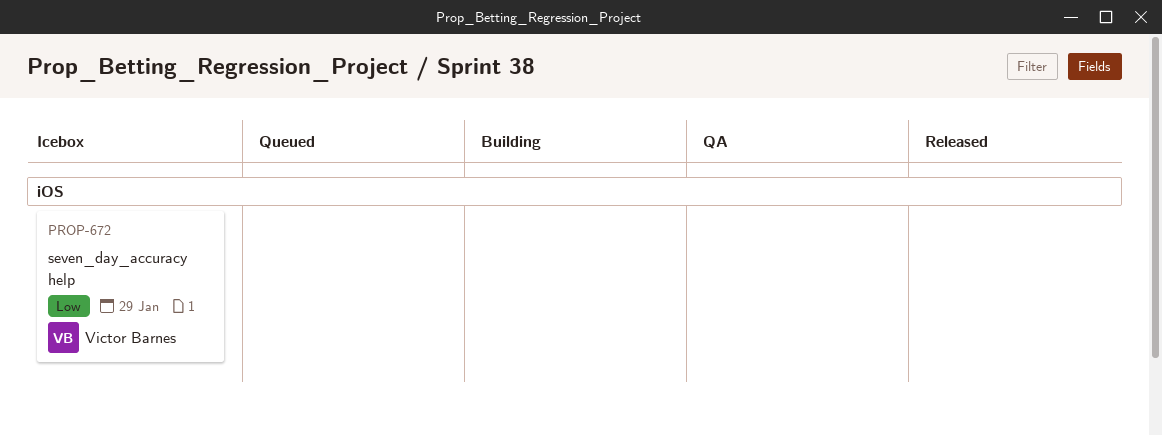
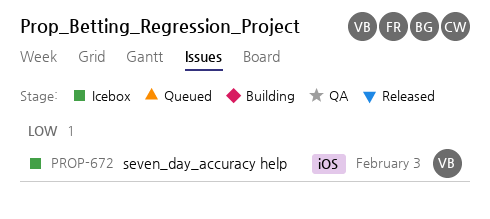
PROP-672, due: Jan 29 -> Feb 3

